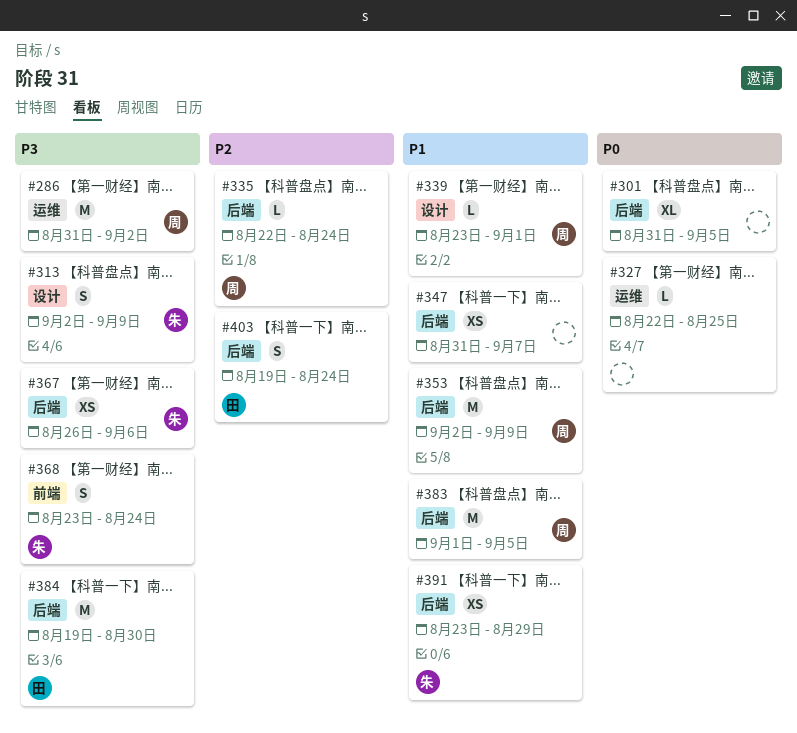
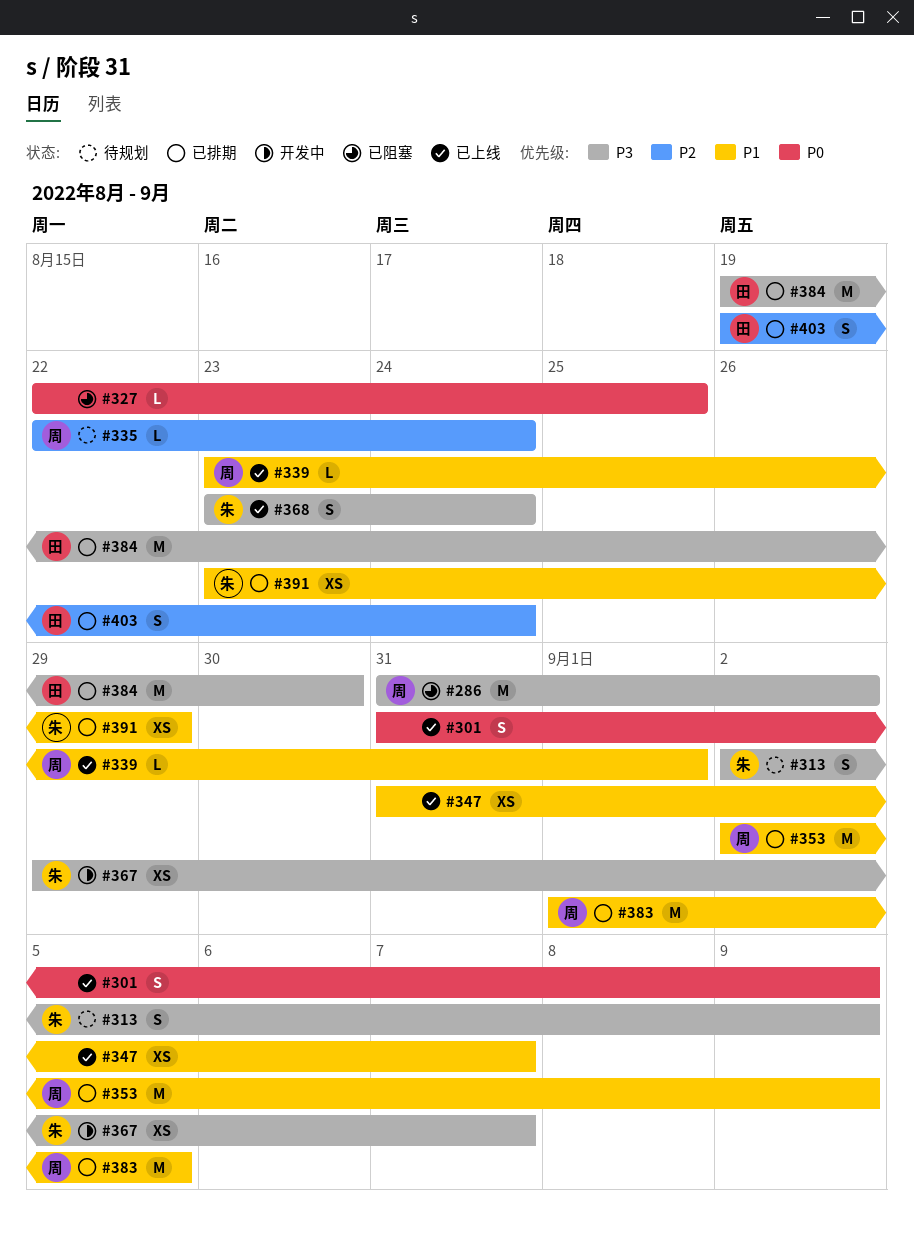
#301, estimate: XL -> S
#301, due: Sep 5 -> Sep 9
#367, start: Aug 26 -> Aug 29
#367, due: Sep 6 -> Sep 7

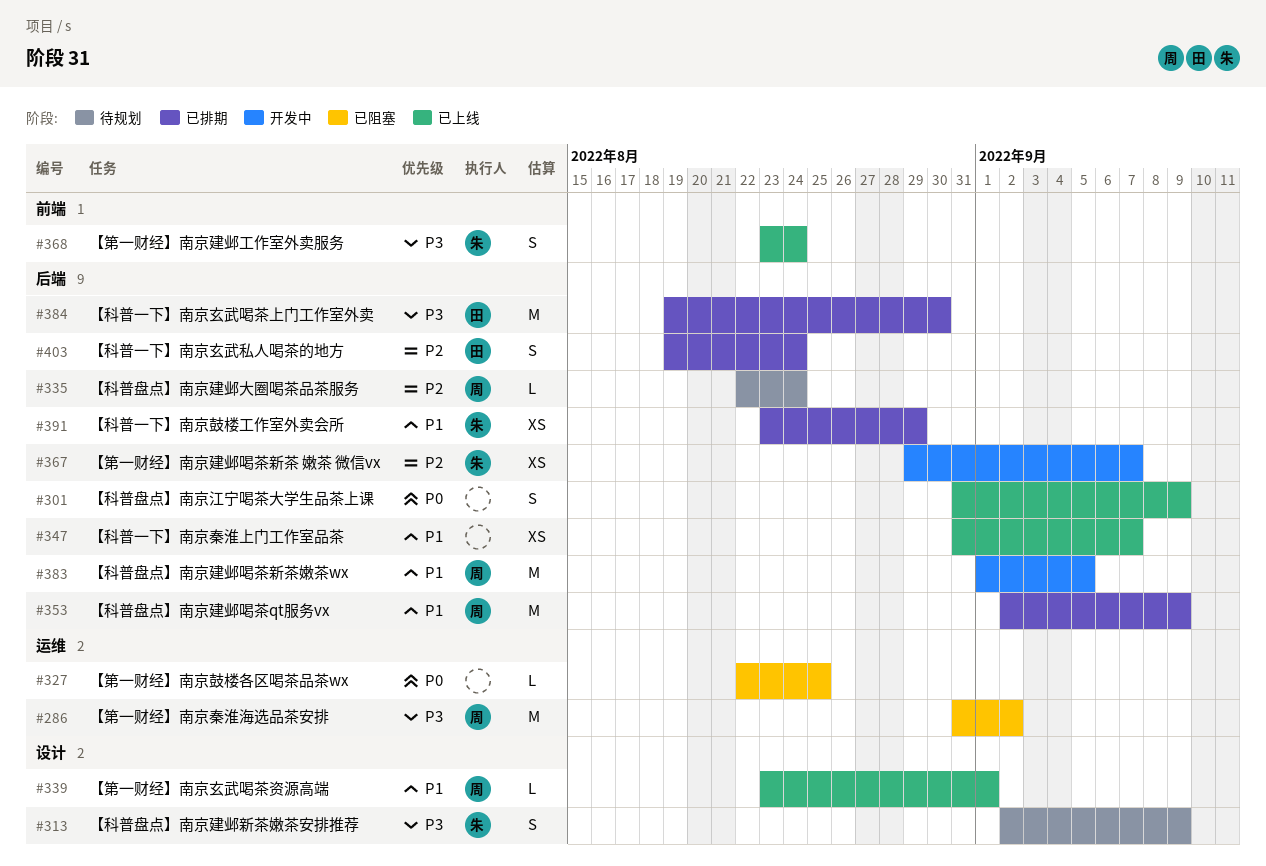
#367, priority: P3 -> P2
#383, status: 已排期 -> 开发中

